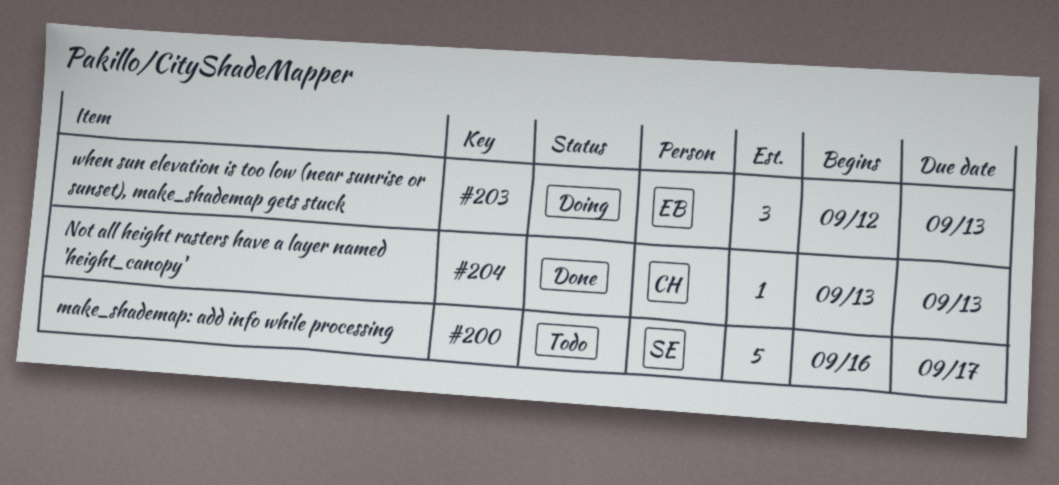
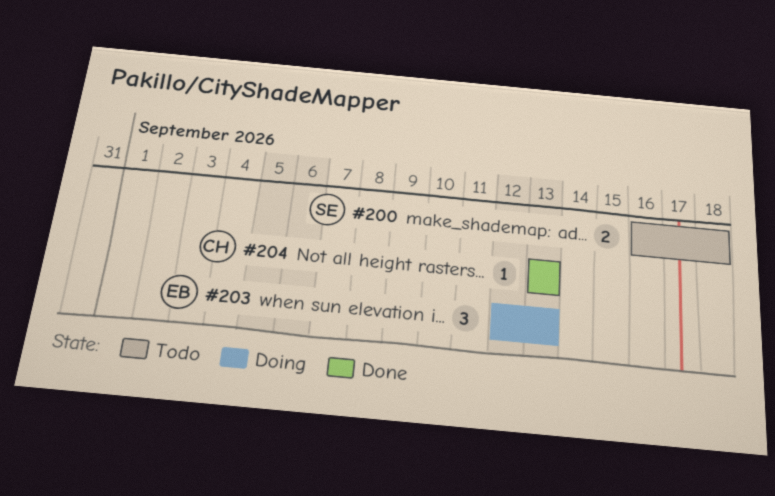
#200, estimate: 5 -> 2
#200, due: Sep 17 -> Sep 18

